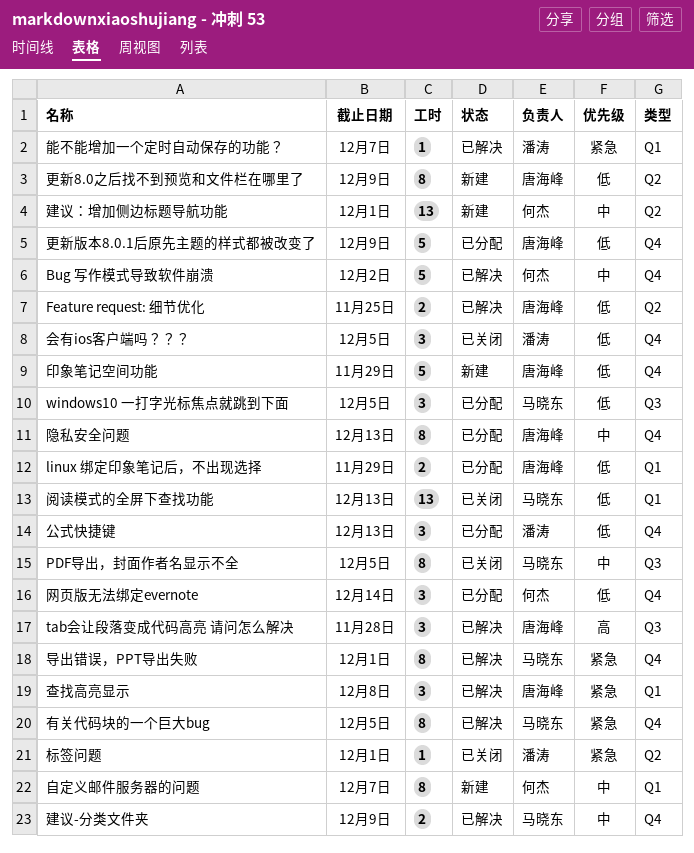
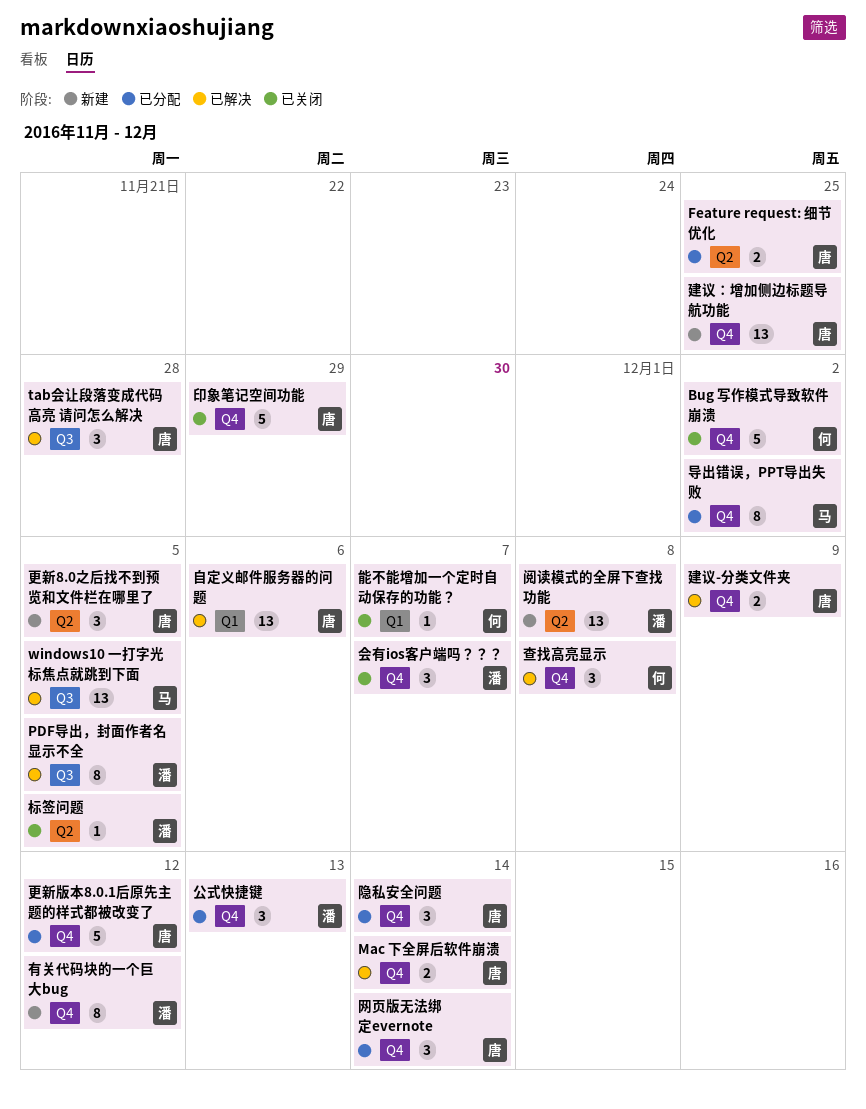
Bug 写作模式导致软件崩溃, status: 已解决 -> 已关闭
Feature request: 细节优化, status: 已解决 -> 已分配
linux 绑定印象笔记后，不出现选择: present -> none
Mac 下全屏后软件崩溃: none -> present
PDF导出，封面作者名显示不全, status: 已关闭 -> 已解决
PDF导出，封面作者名显示不全, owner: 马晓东 -> 潘涛
windows10 一打字光标焦点就跳到下面, status: 已分配 -> 已解决
windows10 一打字光标焦点就跳到下面, estimate: 3 -> 13
会有ios客户端吗？？？, due: Dec 5 -> Dec 7
印象笔记空间功能, status: 新建 -> 已关闭
导出错误，PPT导出失败, status: 已解决 -> 已分配
导出错误，PPT导出失败, due: Dec 1 -> Dec 2
建议-分类文件夹, owner: 马晓东 -> 唐海峰
建议：增加侧边标题导航功能, owner: 何杰 -> 唐海峰
建议：增加侧边标题导航功能, label: Q2 -> Q4
建议：增加侧边标题导航功能, due: Dec 1 -> Nov 25
更新8.0之后找不到预览和文件栏在哪里了, estimate: 8 -> 3
更新8.0之后找不到预览和文件栏在哪里了, due: Dec 9 -> Dec 5
更新版本8.0.1后原先主题的样式都被改变了, due: Dec 9 -> Dec 12
有关代码块的一个巨大bug, status: 已解决 -> 新建
有关代码块的一个巨大bug, owner: 马晓东 -> 潘涛
有关代码块的一个巨大bug, due: Dec 5 -> Dec 12
查找高亮显示, owner: 唐海峰 -> 何杰
查找高亮显示, label: Q1 -> Q4
标签问题, due: Dec 1 -> Dec 5
网页版无法绑定evernote, owner: 何杰 -> 唐海峰
能不能增加一个定时自动保存的功能？, status: 已解决 -> 已关闭
能不能增加一个定时自动保存的功能？, owner: 潘涛 -> 何杰
自定义邮件服务器的问题, status: 新建 -> 已解决
自定义邮件服务器的问题, owner: 何杰 -> 唐海峰
自定义邮件服务器的问题, estimate: 8 -> 13
自定义邮件服务器的问题, due: Dec 7 -> Dec 6
阅读模式的全屏下查找功能, status: 已关闭 -> 新建
阅读模式的全屏下查找功能, owner: 马晓东 -> 潘涛
阅读模式的全屏下查找功能, label: Q1 -> Q2
阅读模式的全屏下查找功能, due: Dec 13 -> Dec 8
隐私安全问题, estimate: 8 -> 3
隐私安全问题, due: Dec 13 -> Dec 14

